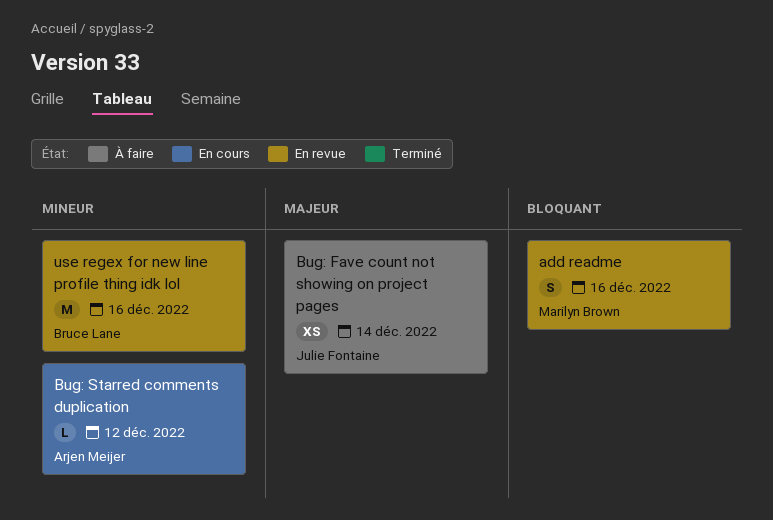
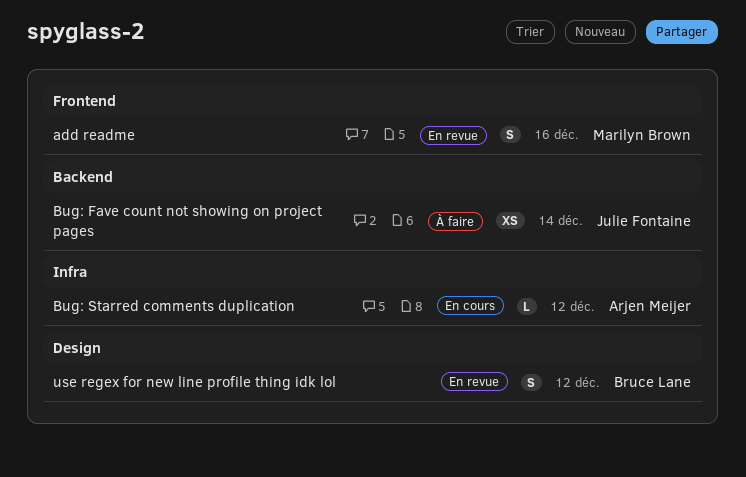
use regex for new line profile thing idk lol, estimate: M -> S
use regex for new line profile thing idk lol, due: Dec 16 -> Dec 12

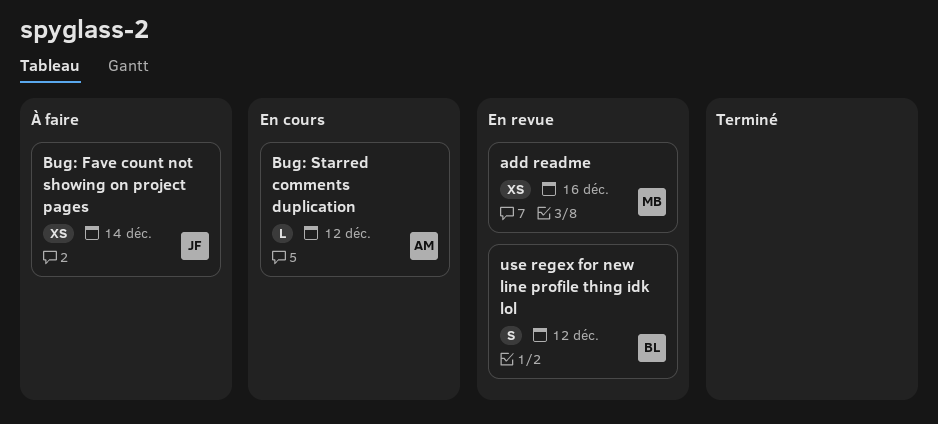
add readme, estimate: S -> XS

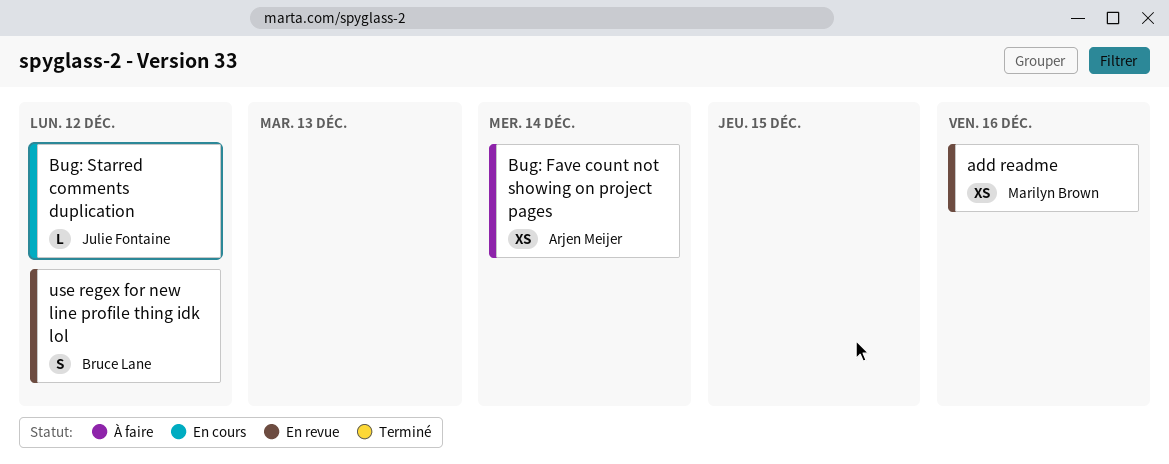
Bug: Fave count not showing on project pages, owner: Julie Fontaine -> Arjen Meijer
Bug: Starred comments duplication, owner: Arjen Meijer -> Julie Fontaine

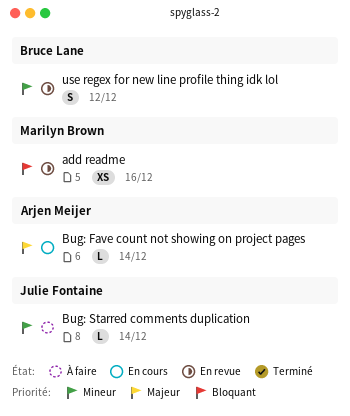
Bug: Fave count not showing on project pages, status: À faire -> En cours
Bug: Fave count not showing on project pages, estimate: XS -> L
Bug: Starred comments duplication, status: En cours -> À faire
Bug: Starred comments duplication, due: Dec 12 -> Dec 14

